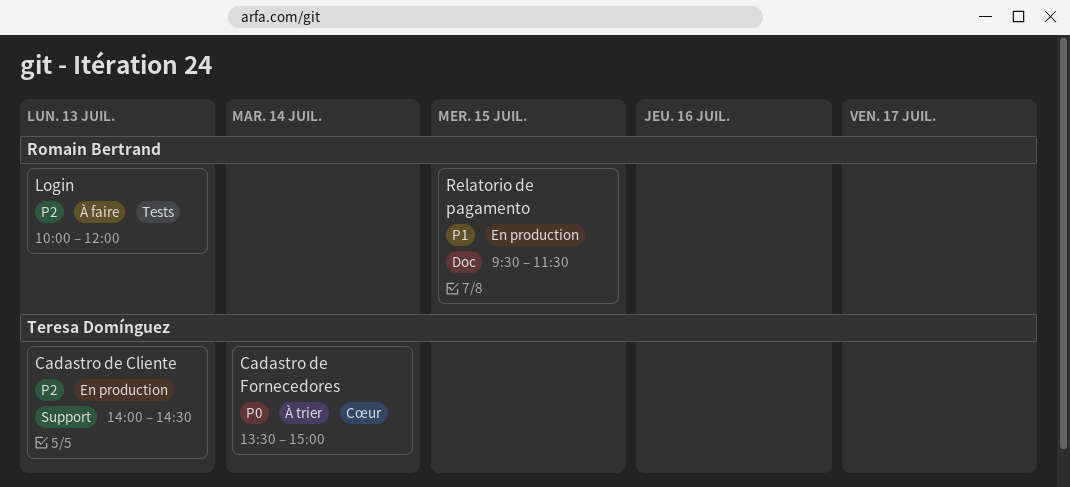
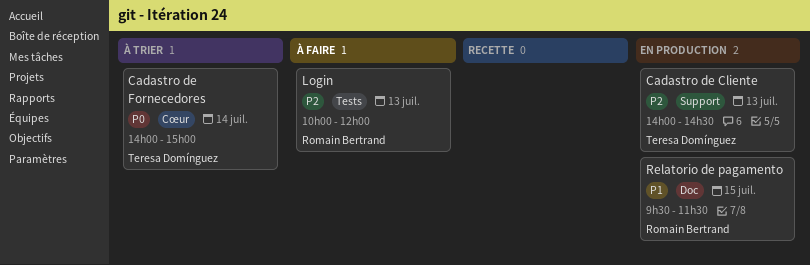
Cadastro de Fornecedores, begins: 13:30 -> 14:00

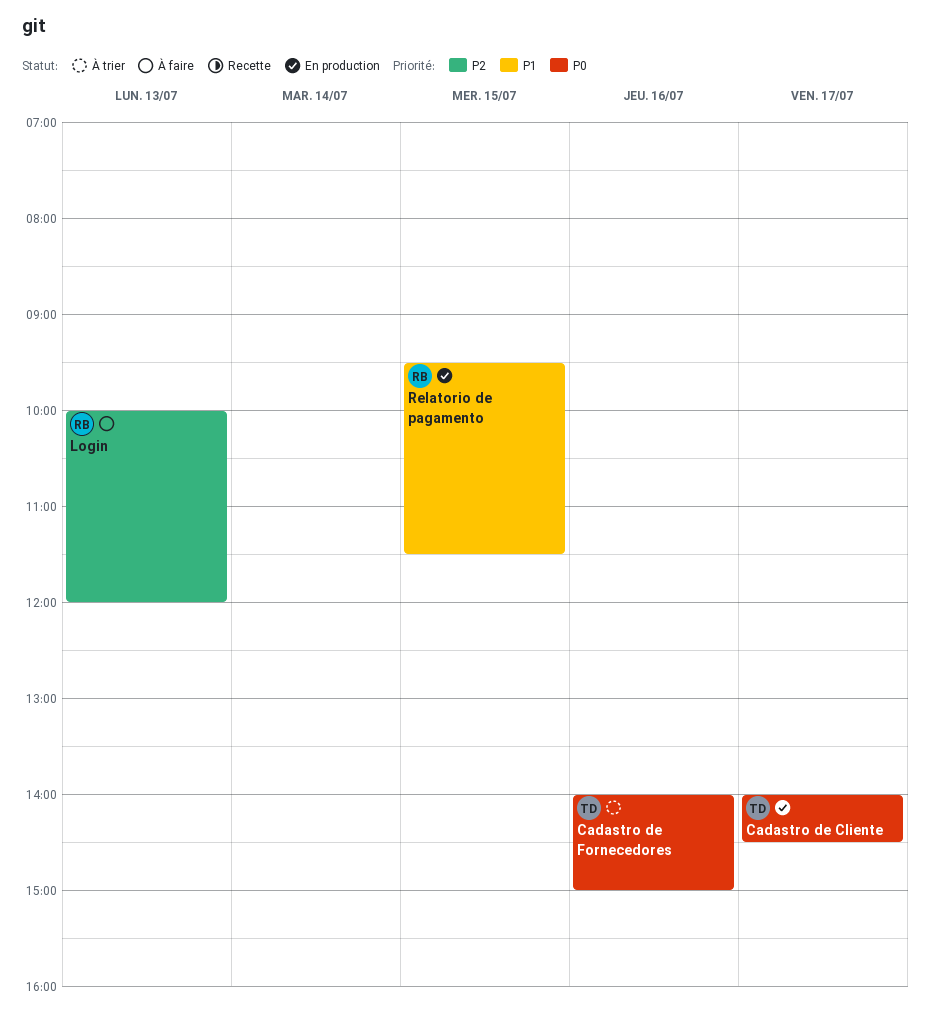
Cadastro de Cliente, priority: P2 -> P0
Cadastro de Cliente, day: Jul 13 -> Jul 17
Cadastro de Fornecedores, day: Jul 14 -> Jul 16

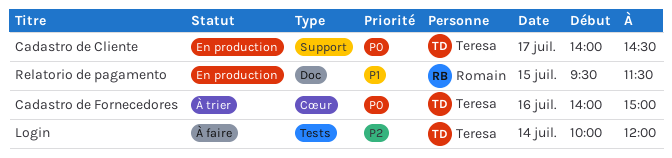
Login, owner: Romain -> Teresa
Login, day: Jul 13 -> Jul 14

